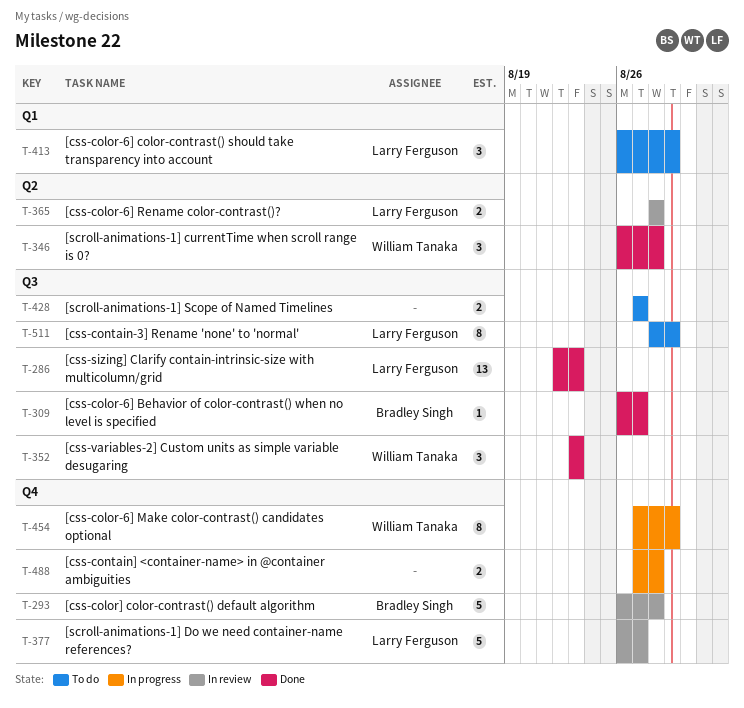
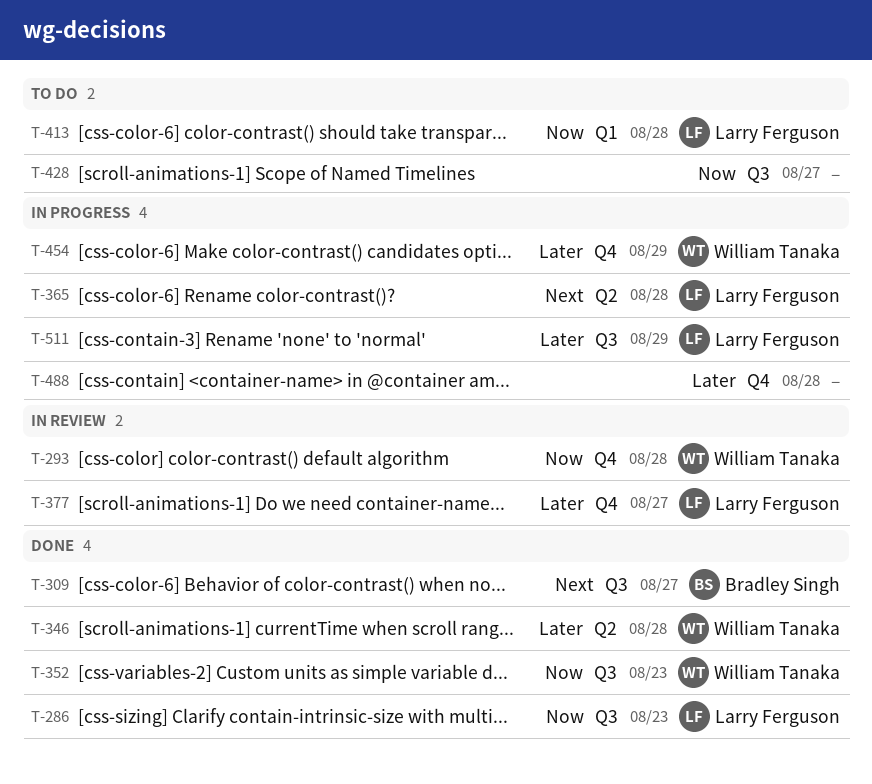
T-293, owner: Bradley Singh -> William Tanaka
T-365, status: In review -> In progress
T-413, due: Aug 29 -> Aug 28
T-511, status: To do -> In progress

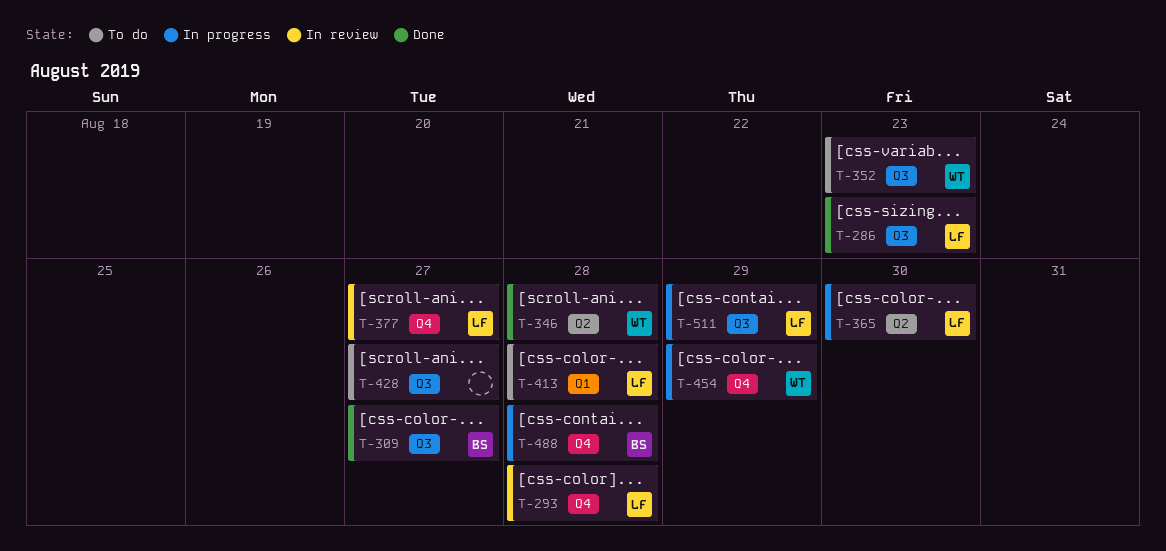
T-293, owner: William Tanaka -> Larry Ferguson
T-352, status: Done -> To do
T-365, due: Aug 28 -> Aug 30
T-488, owner: none -> Bradley Singh

